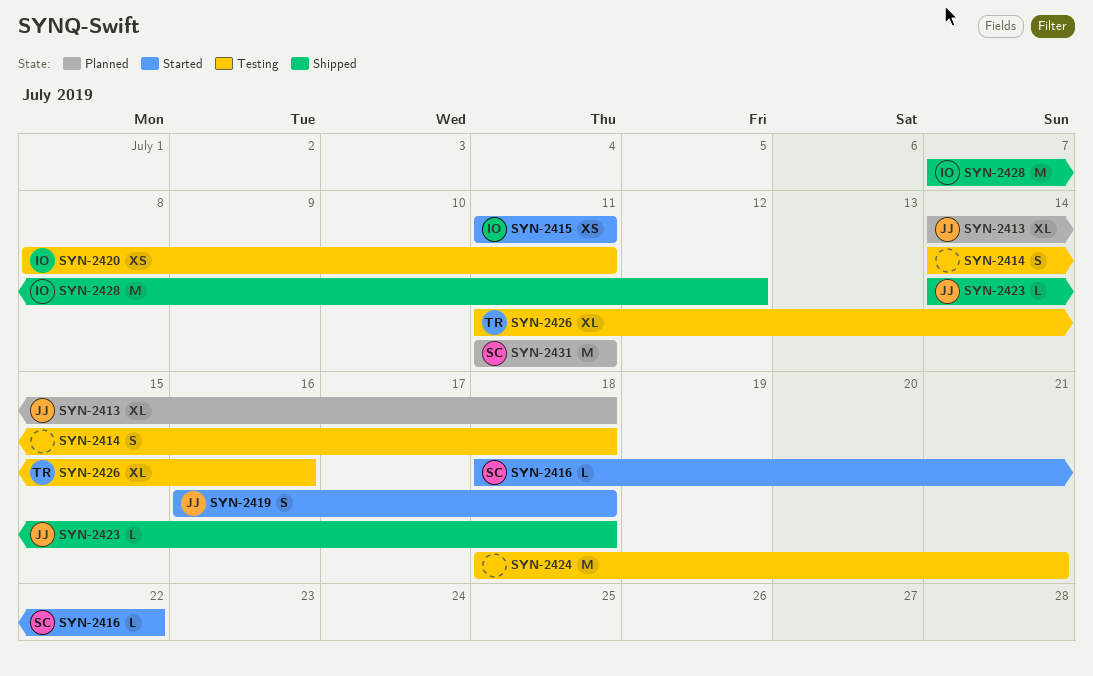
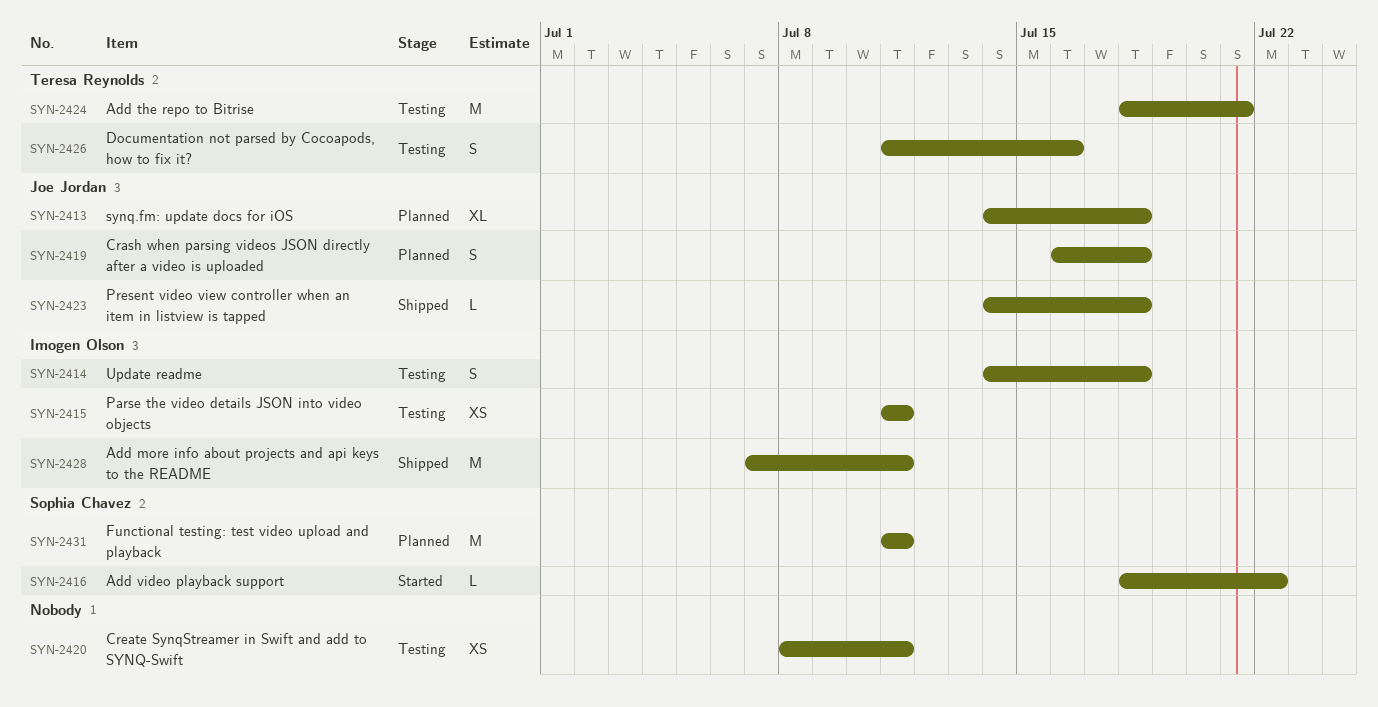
SYN-2414, owner: none -> Imogen Olson
SYN-2415, status: Started -> Testing
SYN-2419, status: Started -> Planned
SYN-2420, owner: Imogen Olson -> none
SYN-2424, owner: none -> Teresa Reynolds
SYN-2426, estimate: XL -> S
SYN-2428, due: Jul 12 -> Jul 11

